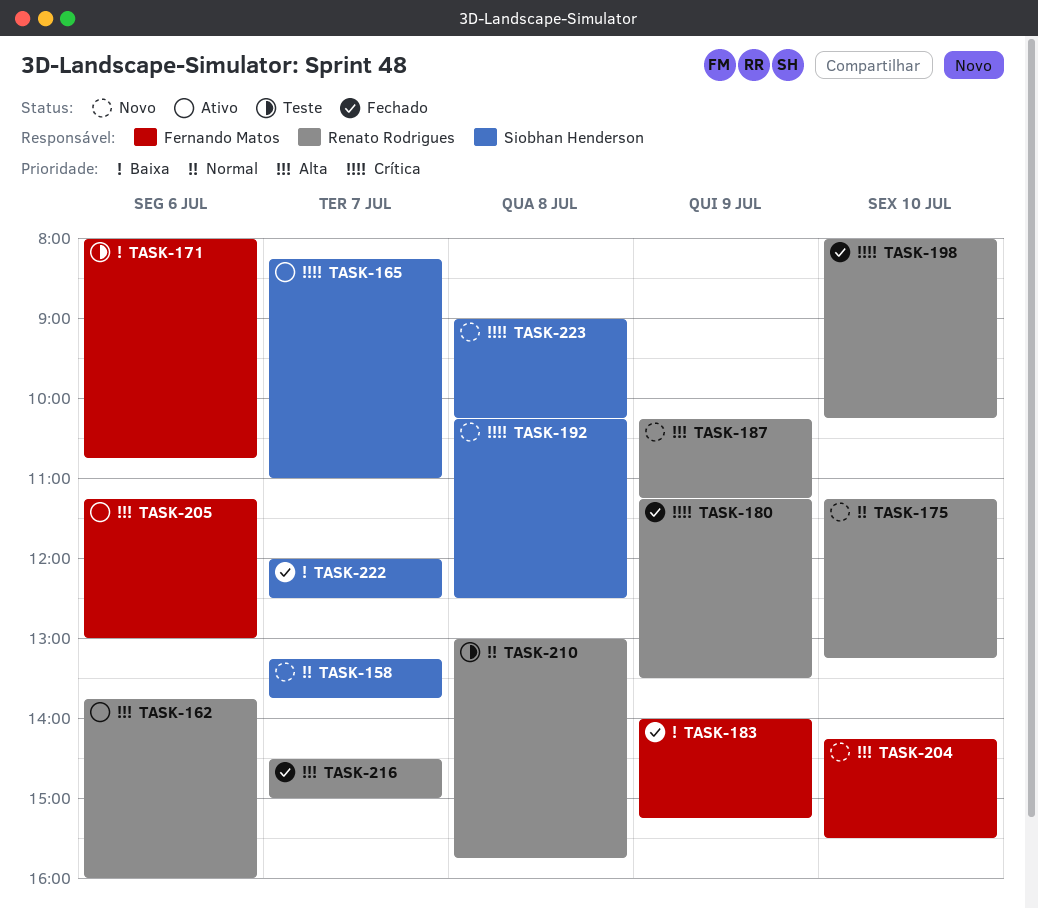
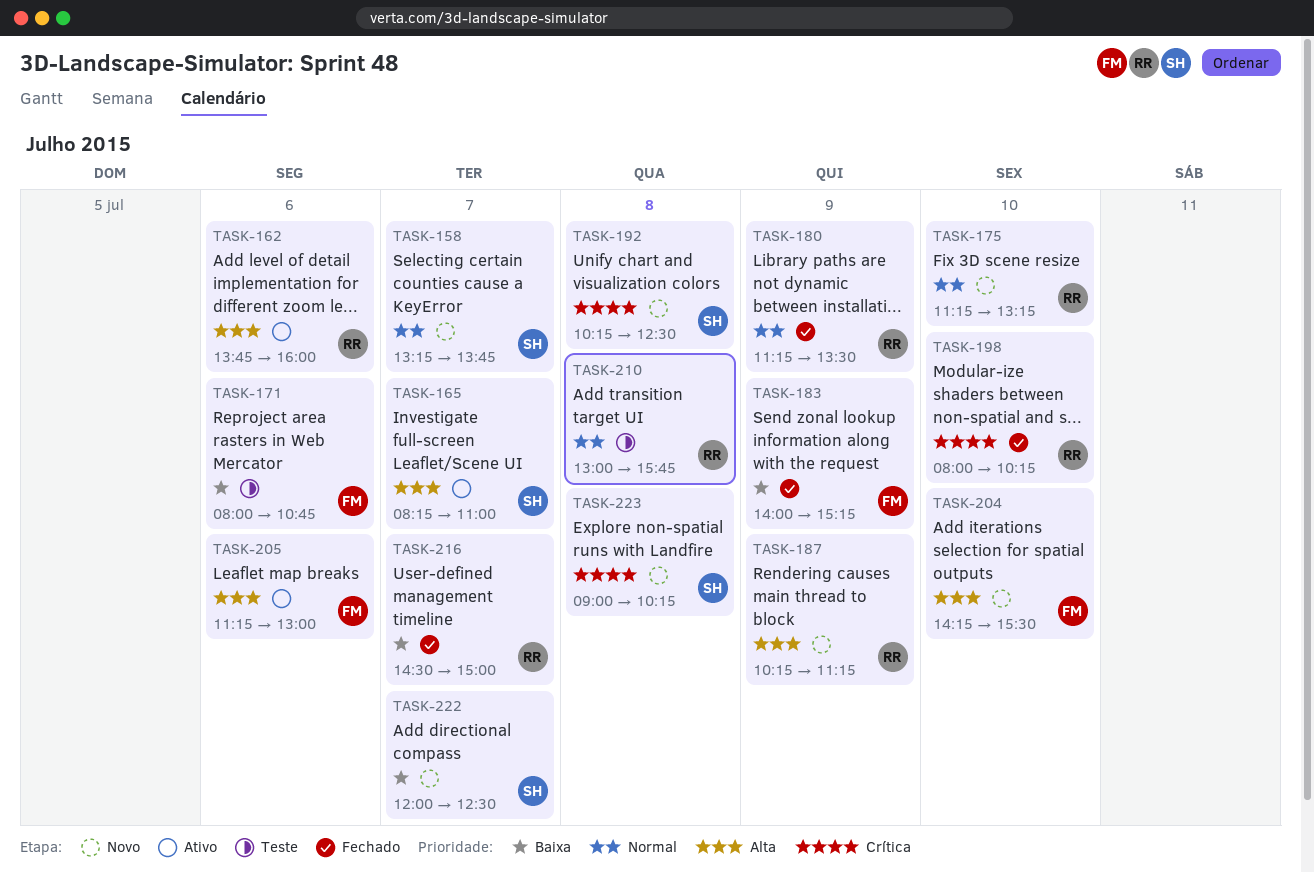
TASK-165, priority: Crítica -> Alta
TASK-180, priority: Crítica -> Normal
TASK-216, priority: Alta -> Baixa
TASK-222, status: Fechado -> Novo

